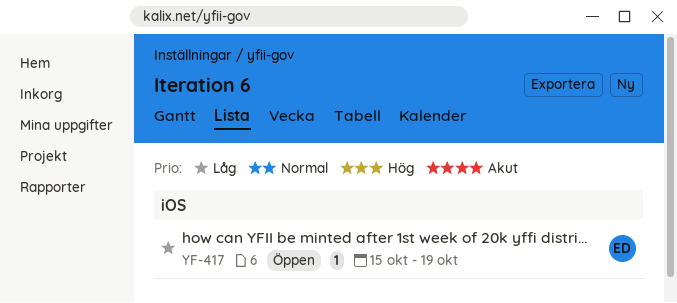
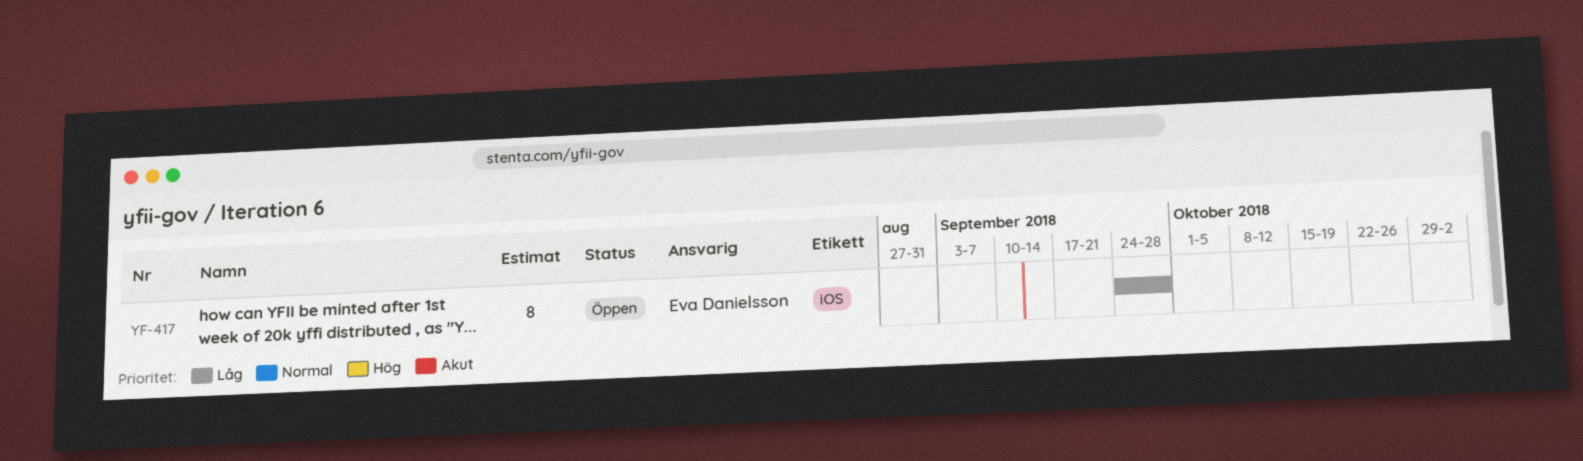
YF-417, estimate: 1 -> 8
YF-417, start: Oct 15 -> Sep 24
YF-417, due: Oct 19 -> Sep 28

